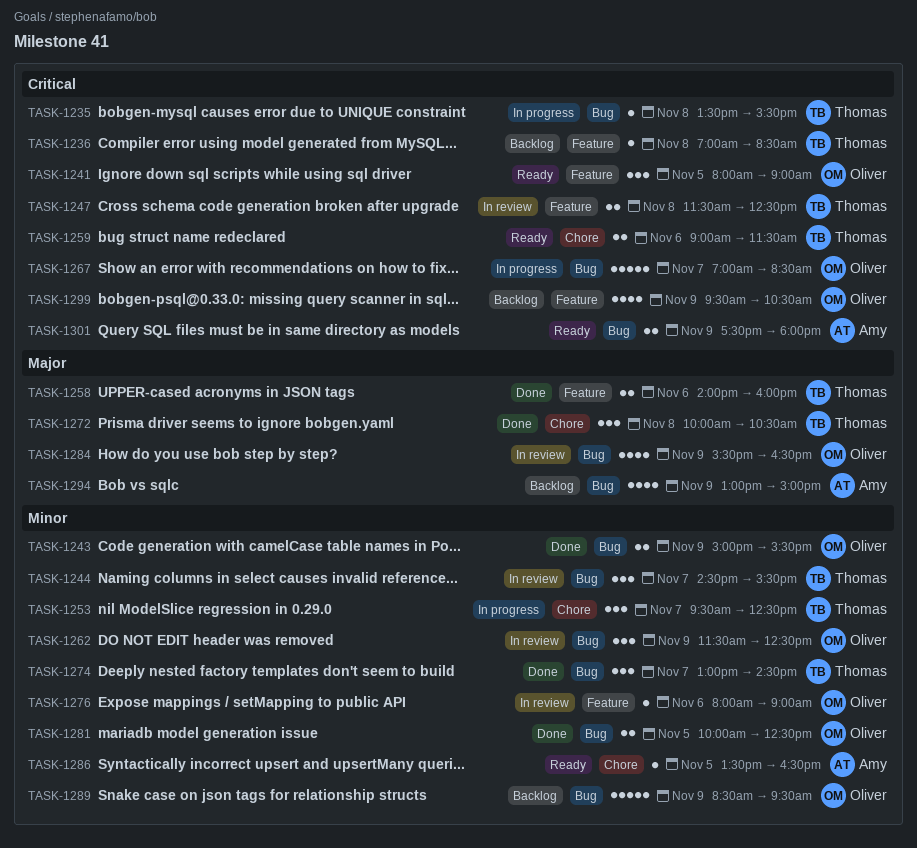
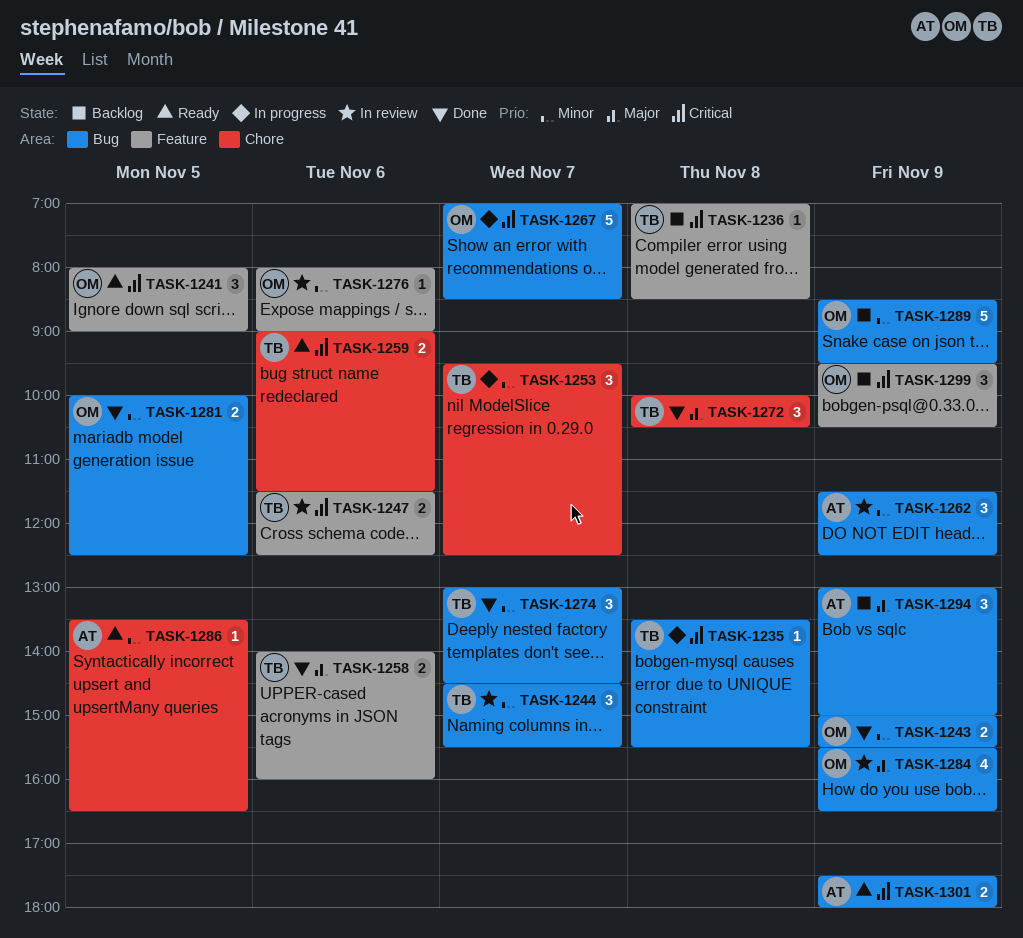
TASK-1247, day: Nov 8 -> Nov 6
TASK-1262, owner: Oliver -> Amy
TASK-1294, estimate: 4 -> 3
TASK-1299, estimate: 4 -> 3

